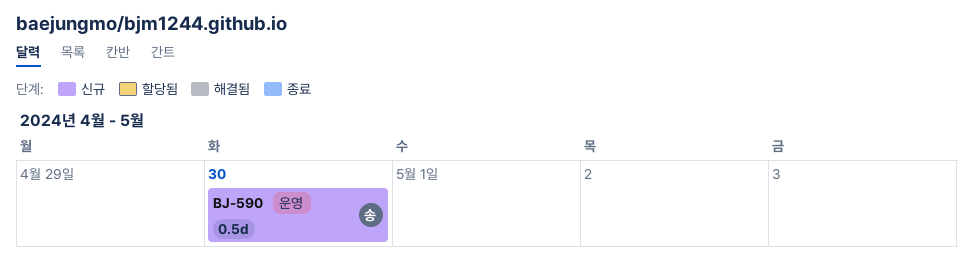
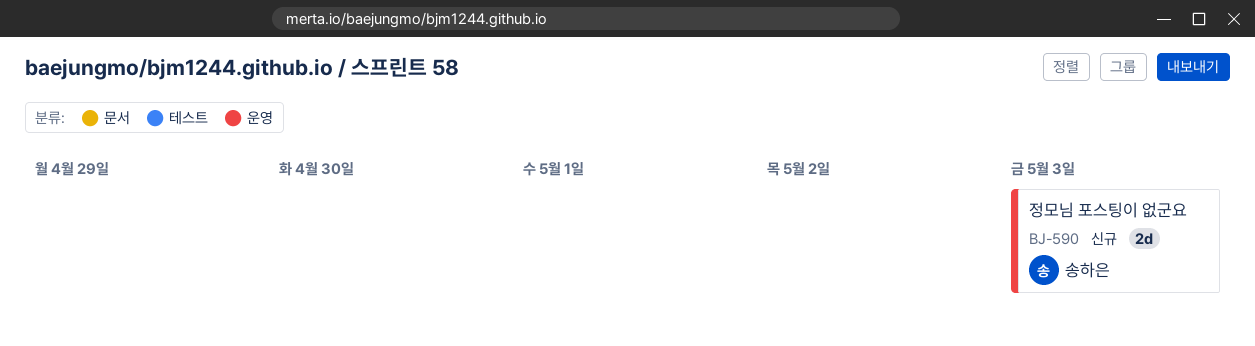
BJ-590, estimate: 0.5d -> 2d
BJ-590, due: Apr 30 -> May 3

